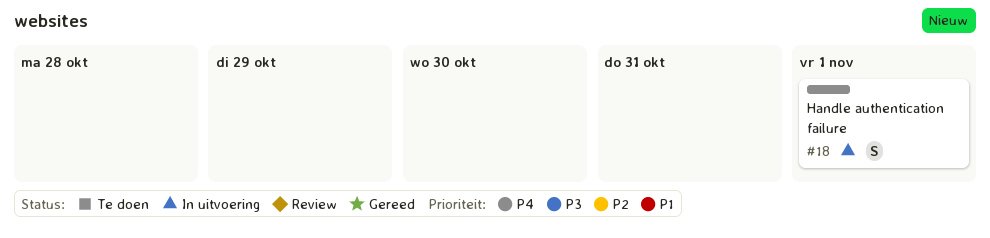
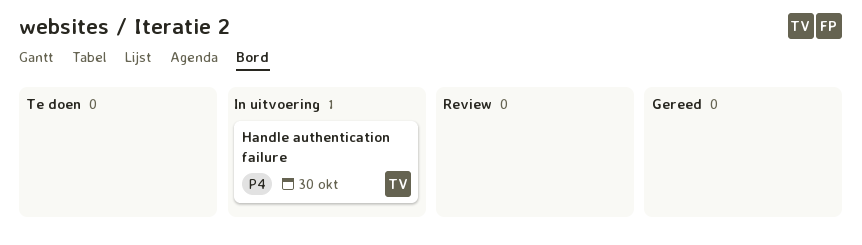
Handle authentication failure, due: Nov 1 -> Oct 30

